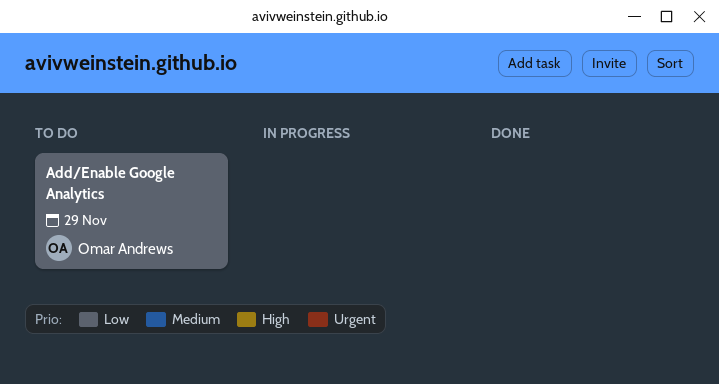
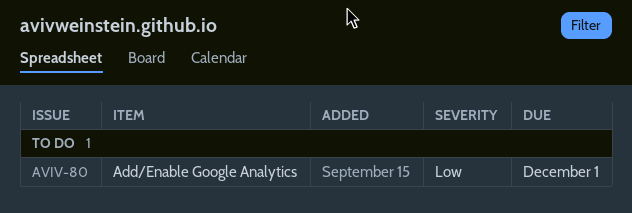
Add/Enable Google Analytics, due: Nov 29 -> Dec 1

